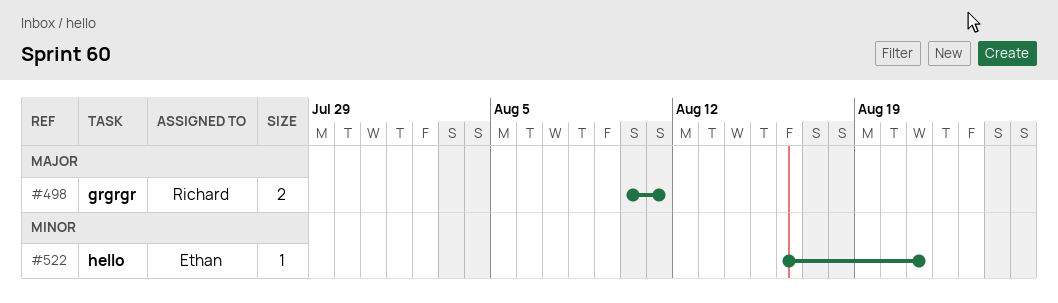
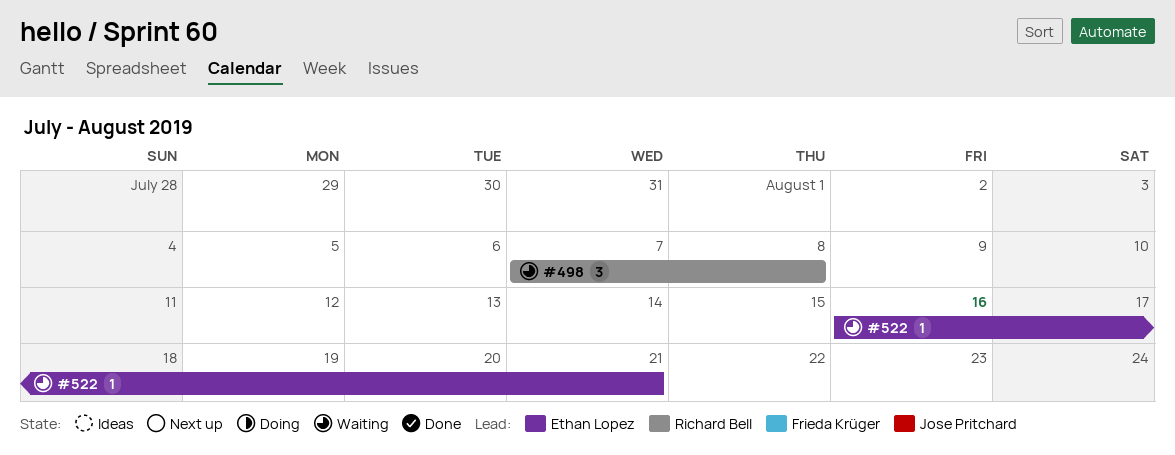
#498, estimate: 2 -> 3
#498, start: Aug 10 -> Aug 7
#498, due: Aug 11 -> Aug 8

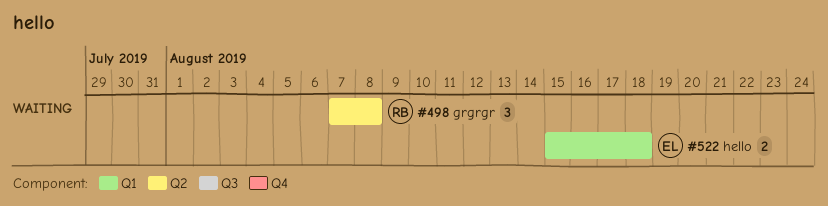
#522, estimate: 1 -> 2
#522, start: Aug 16 -> Aug 15
#522, due: Aug 21 -> Aug 18

